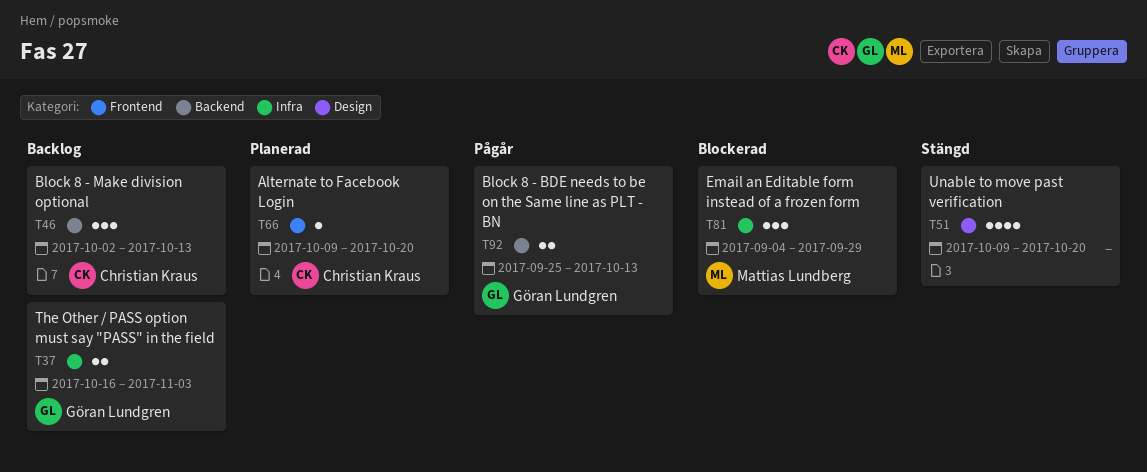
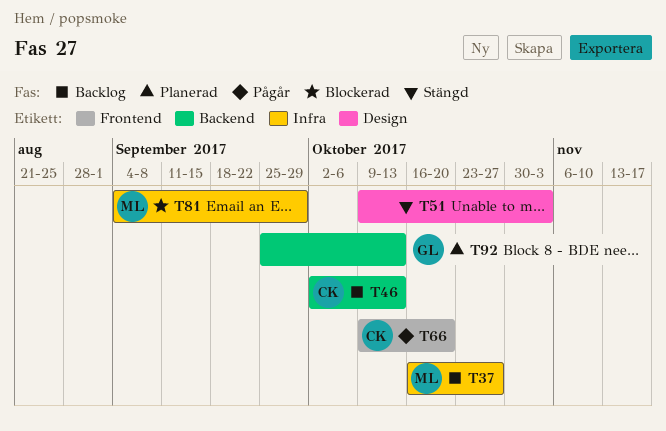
T37, owner: Göran Lundgren -> Mattias Lundberg
T37, due: Nov 3 -> Oct 27
T51, due: Oct 20 -> Nov 3
T66, status: Planerad -> Pågår
T92, status: Pågår -> Planerad

